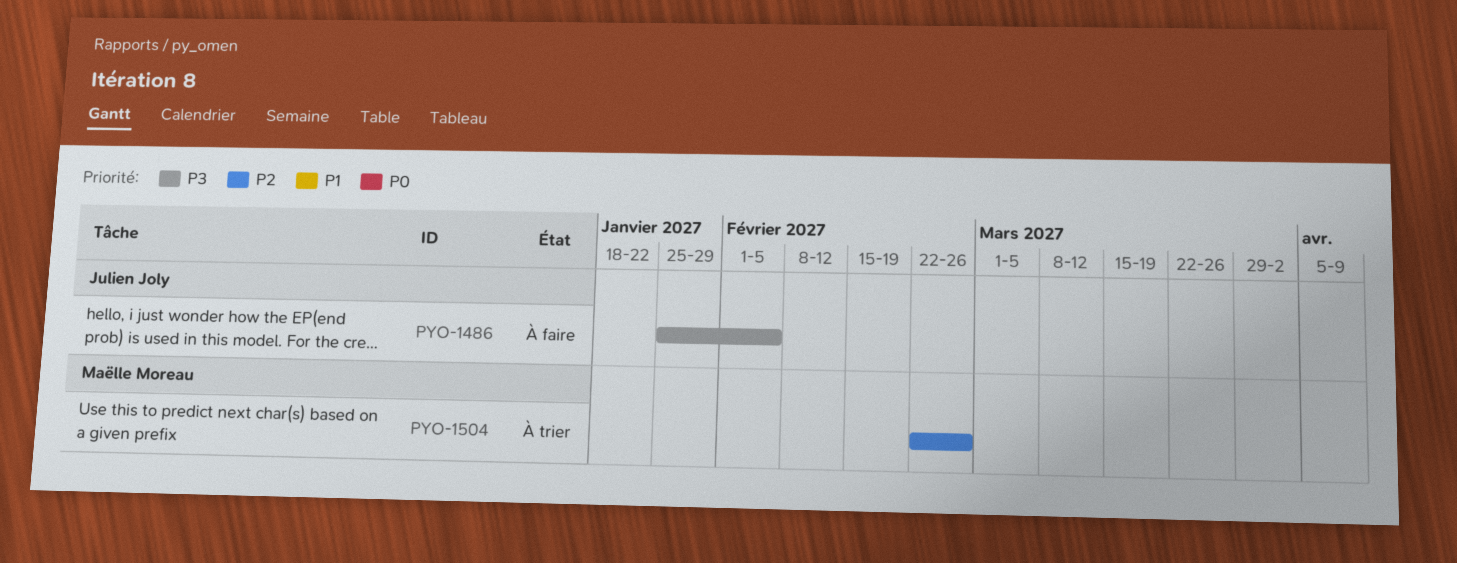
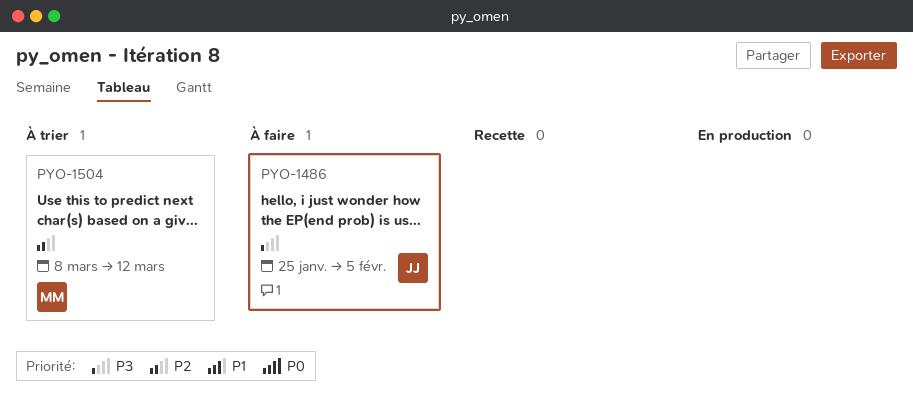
PYO-1504, start: Feb 22 -> Mar 8
PYO-1504, due: Feb 26 -> Mar 12

